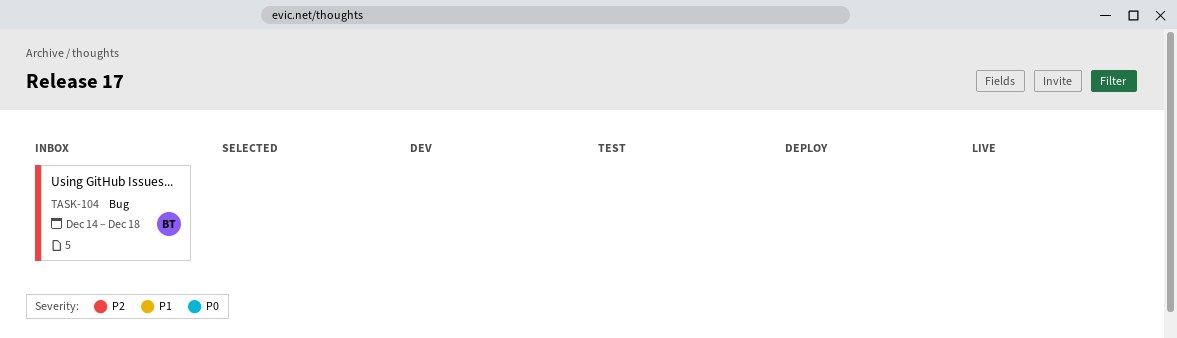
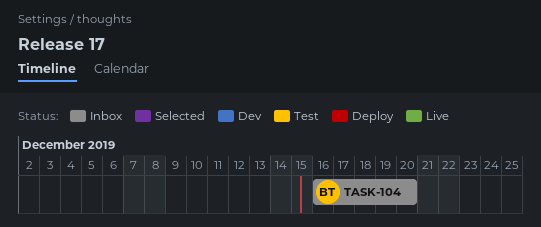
TASK-104, start: Dec 14 -> Dec 16
TASK-104, due: Dec 18 -> Dec 20

